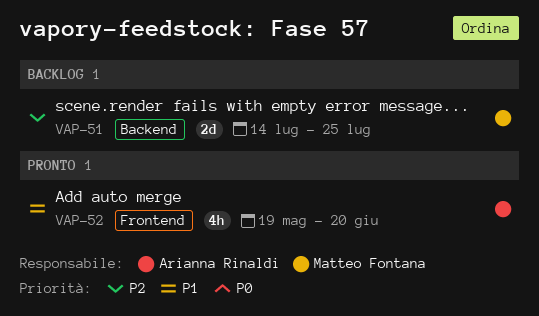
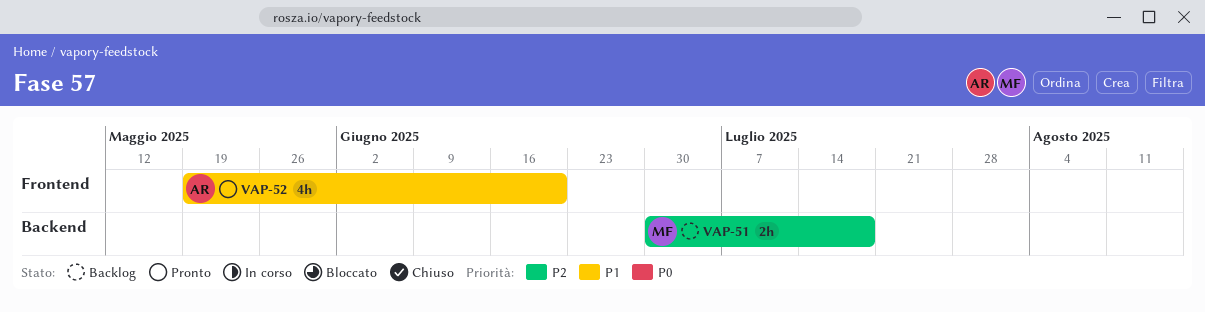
VAP-51, estimate: 2d -> 2h
VAP-51, start: Jul 14 -> Jun 30
VAP-51, due: Jul 25 -> Jul 18

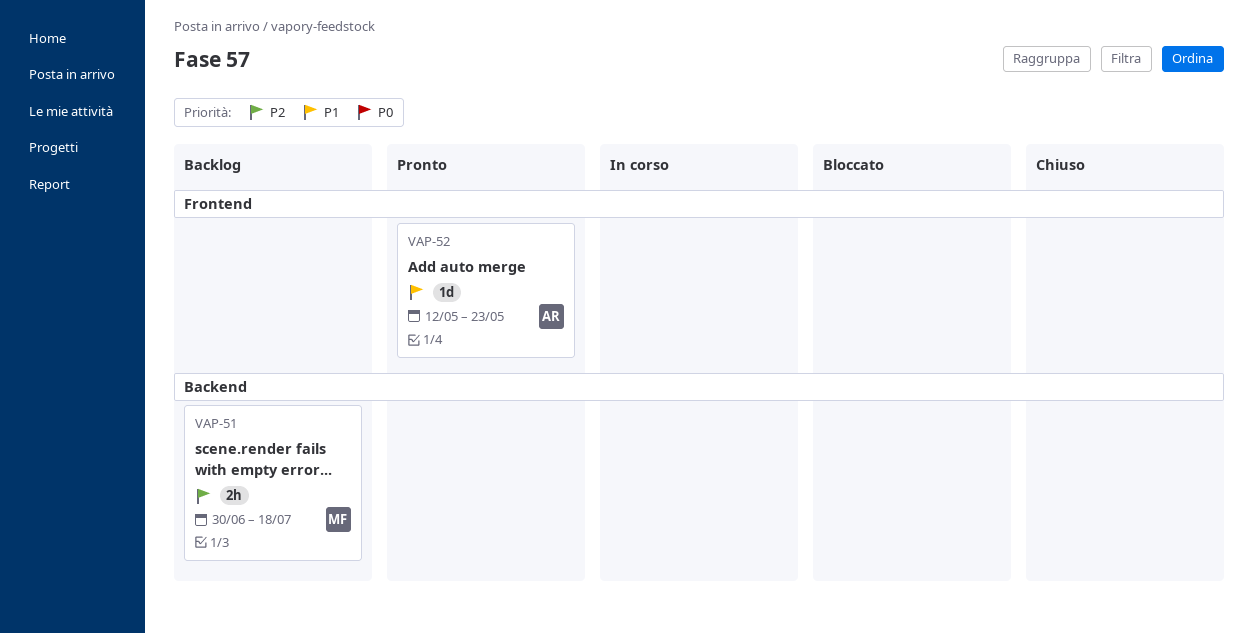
VAP-52, estimate: 4h -> 1d
VAP-52, start: May 19 -> May 12
VAP-52, due: Jun 20 -> May 23

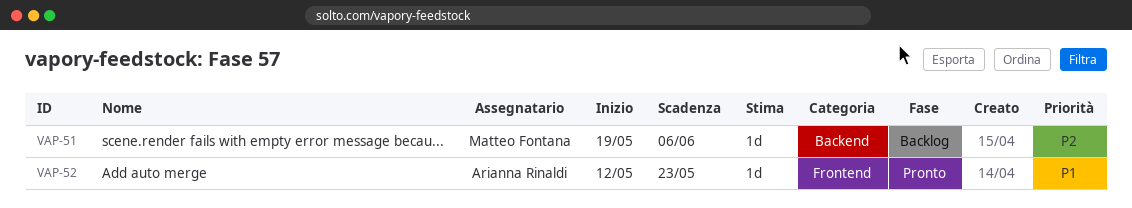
VAP-51, estimate: 2h -> 1d
VAP-51, start: Jun 30 -> May 19
VAP-51, due: Jul 18 -> Jun 6

